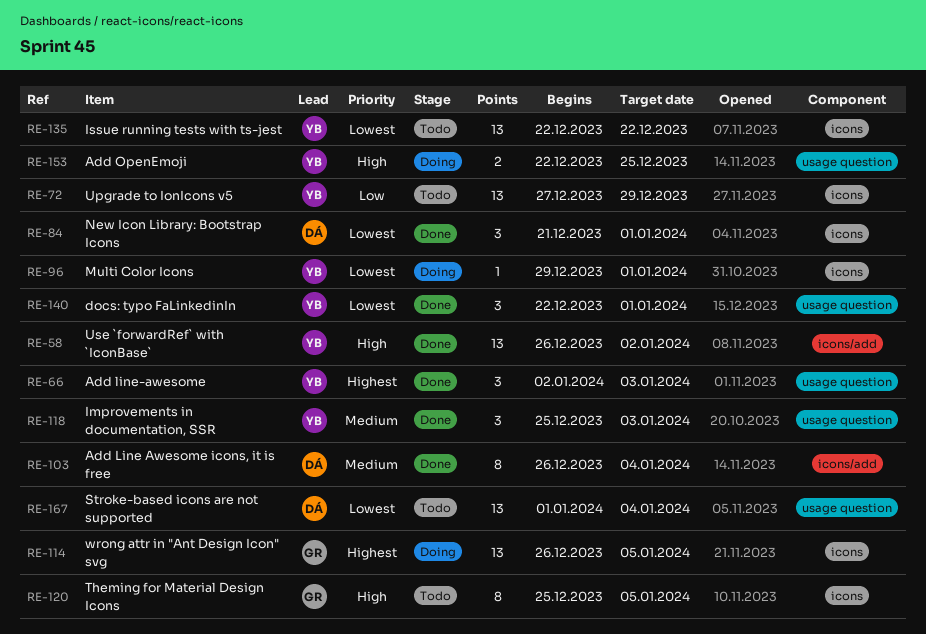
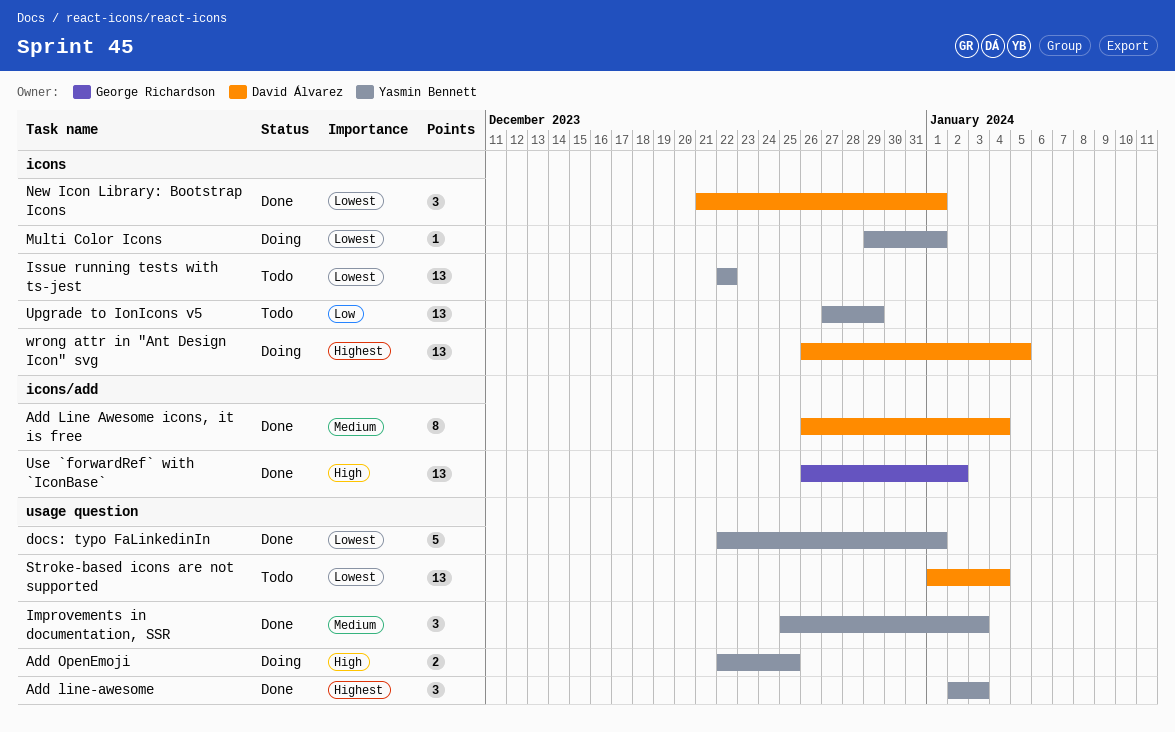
docs: typo FaLinkedinIn, estimate: 3 -> 5
Theming for Material Design Icons: present -> none
Use `forwardRef` with `IconBase`, owner: Yasmin Bennett -> George Richardson
wrong attr in "Ant Design Icon" svg, owner: George Richardson -> David Álvarez

